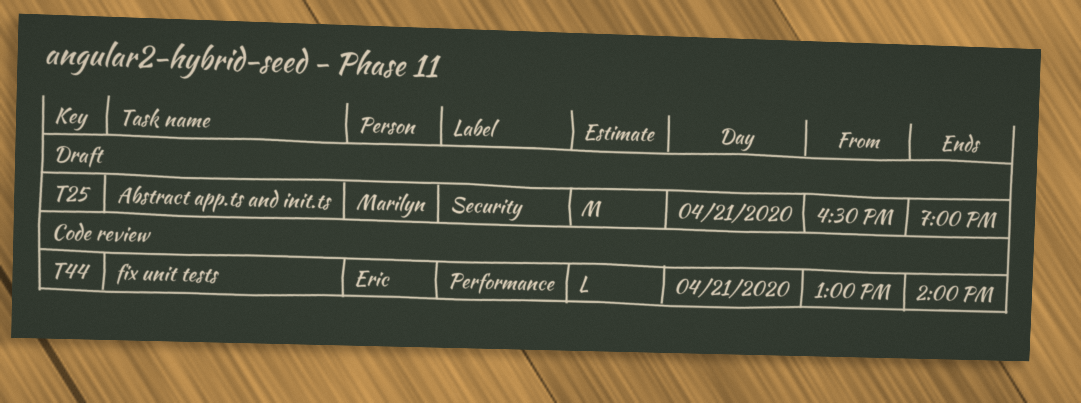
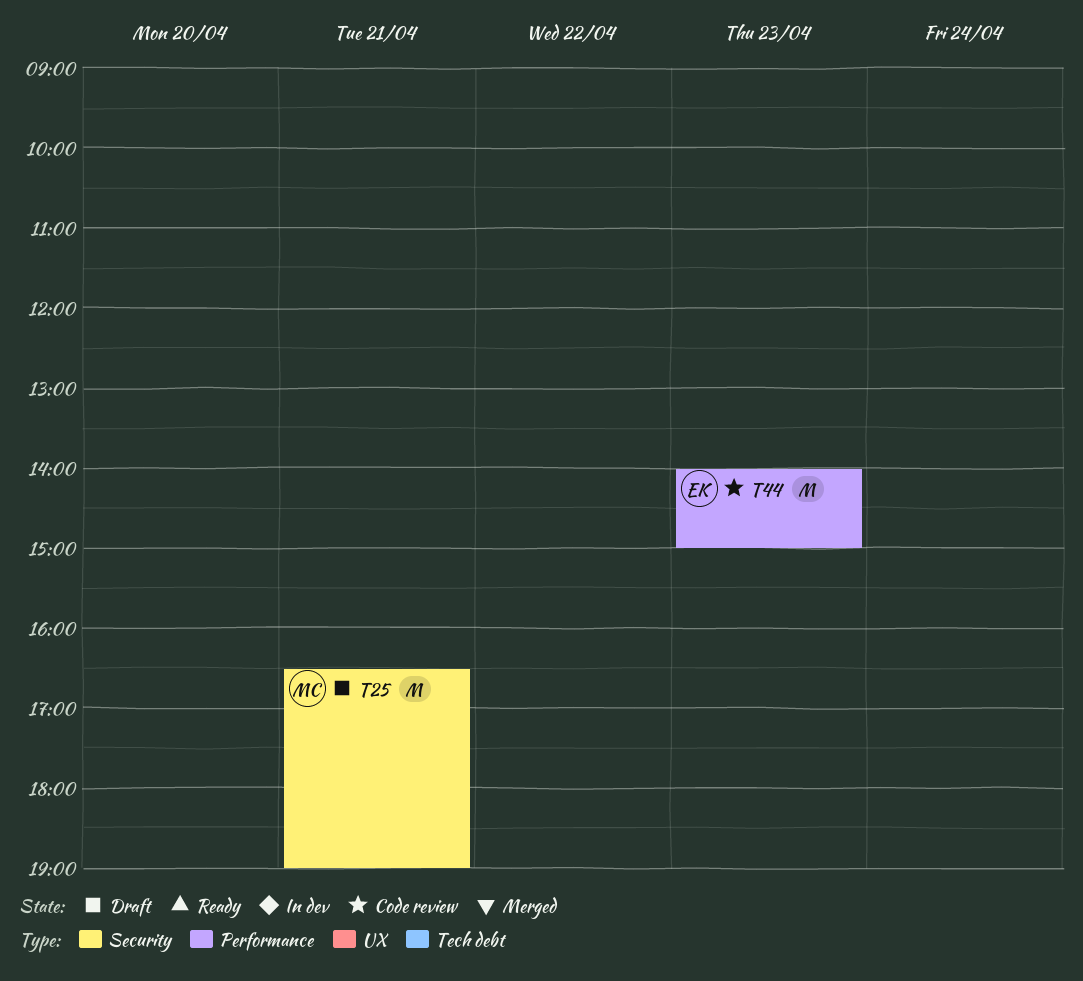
T44, estimate: L -> M
T44, day: Apr 21 -> Apr 23
T44, begins: 13:00 -> 14:00
T44, ends: 14:00 -> 15:00

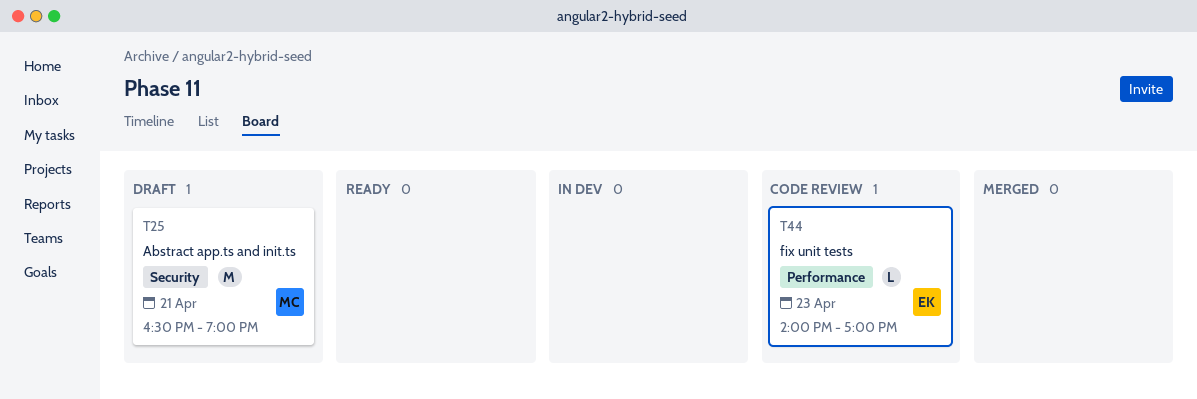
T44, estimate: M -> L
T44, ends: 15:00 -> 17:00

